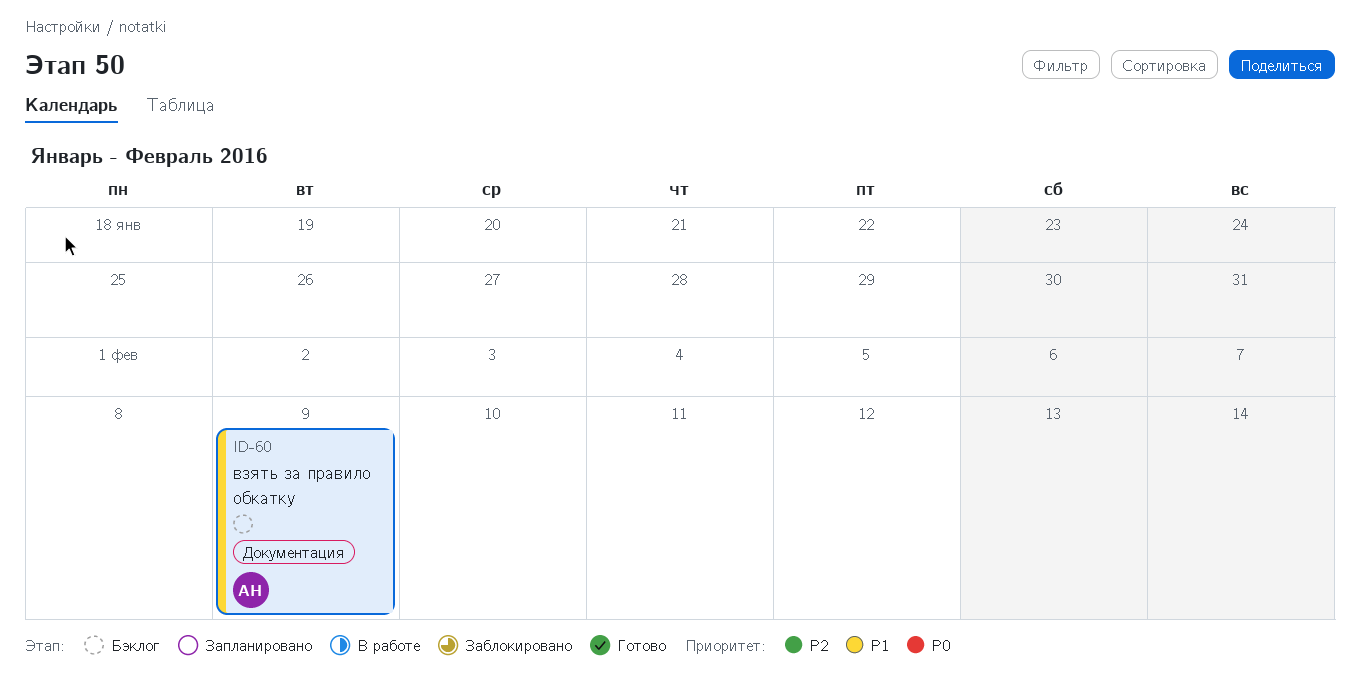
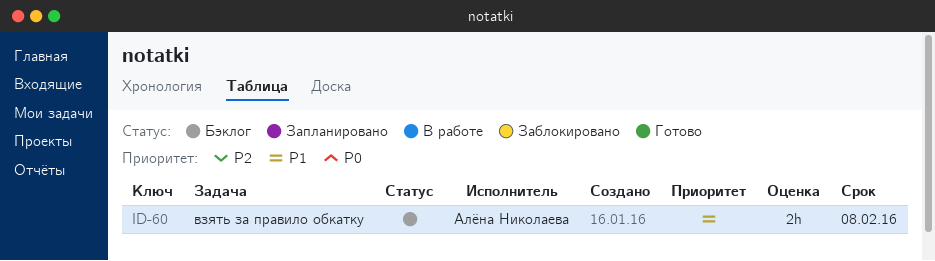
ID-60, due: Feb 9 -> Feb 8

